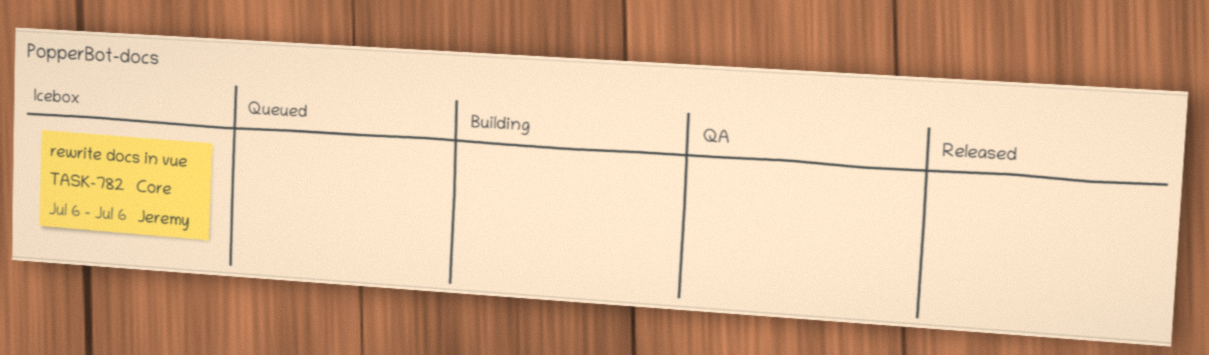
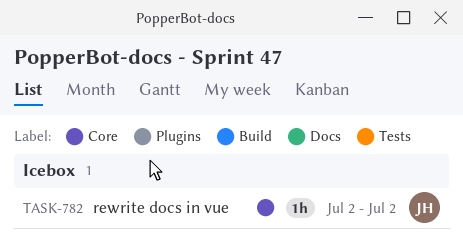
TASK-782, start: Jul 6 -> Jul 2
TASK-782, due: Jul 6 -> Jul 2

